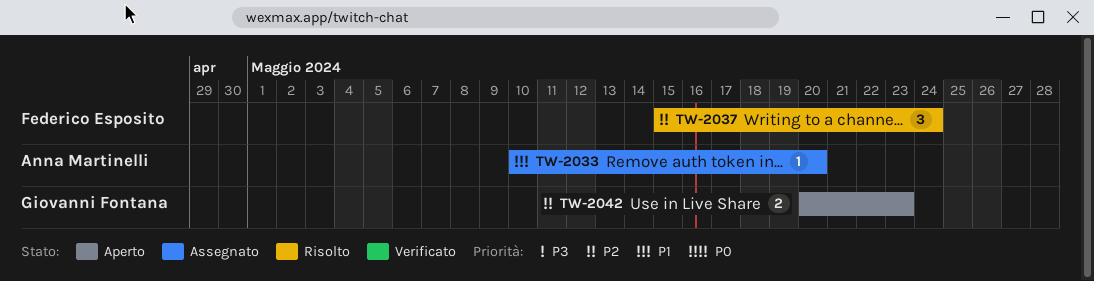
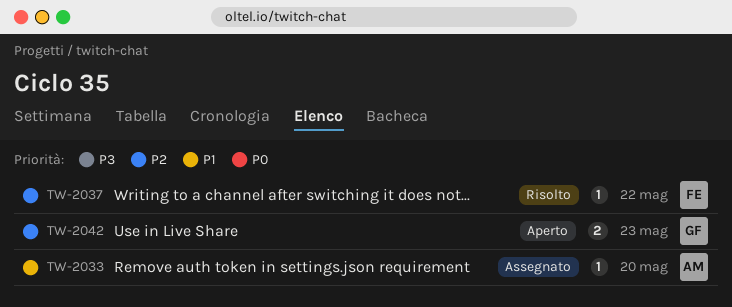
TW-2037, estimate: 3 -> 1
TW-2037, due: May 24 -> May 22

